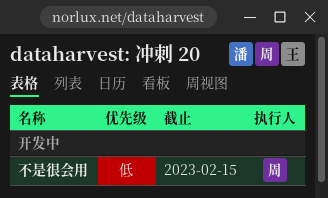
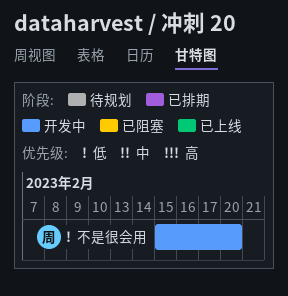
不是很会用, due: Feb 15 -> Feb 20

